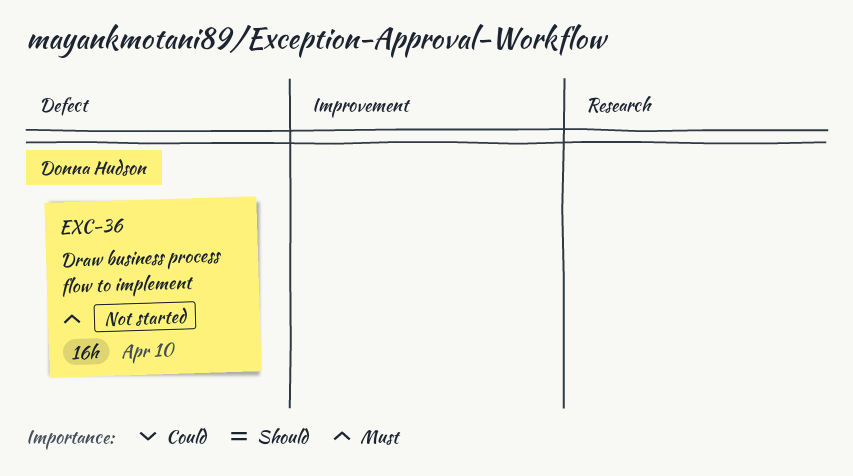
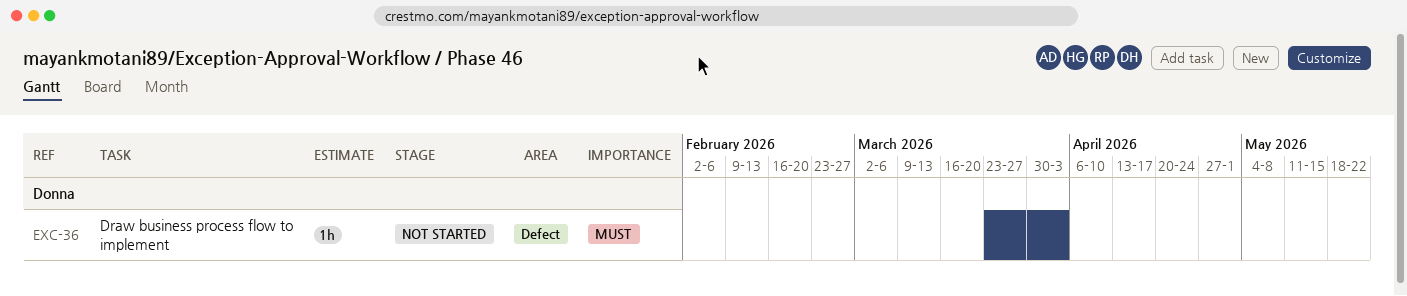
EXC-36, estimate: 16h -> 1h
EXC-36, due: Apr 10 -> Apr 3

